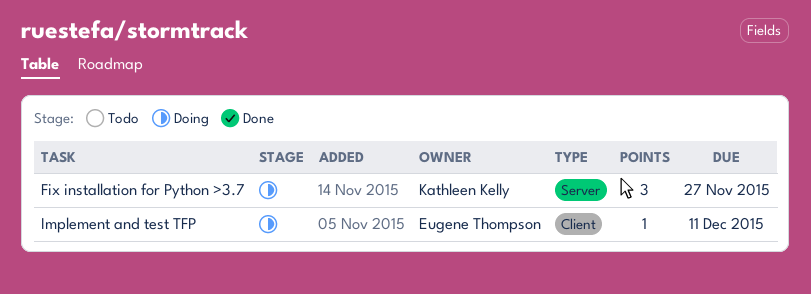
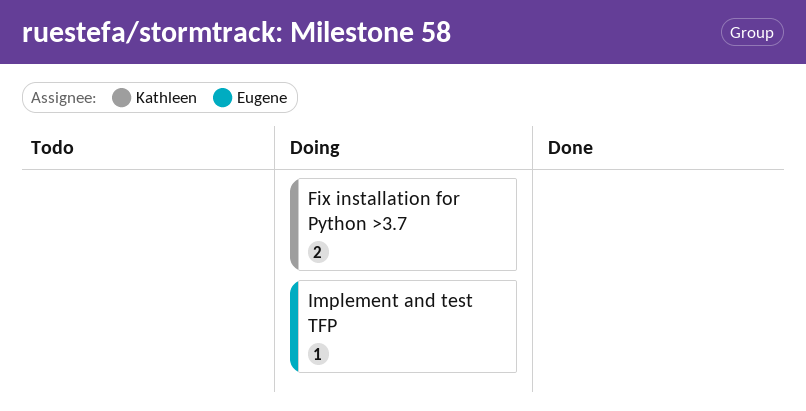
Fix installation for Python >3.7, estimate: 3 -> 2

